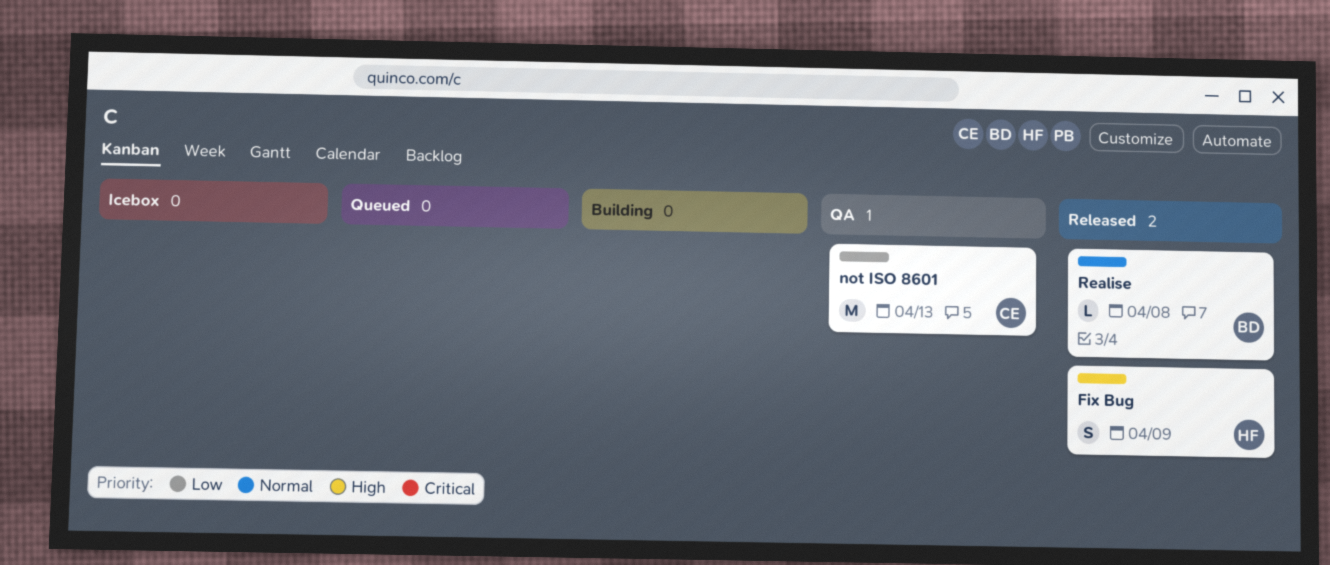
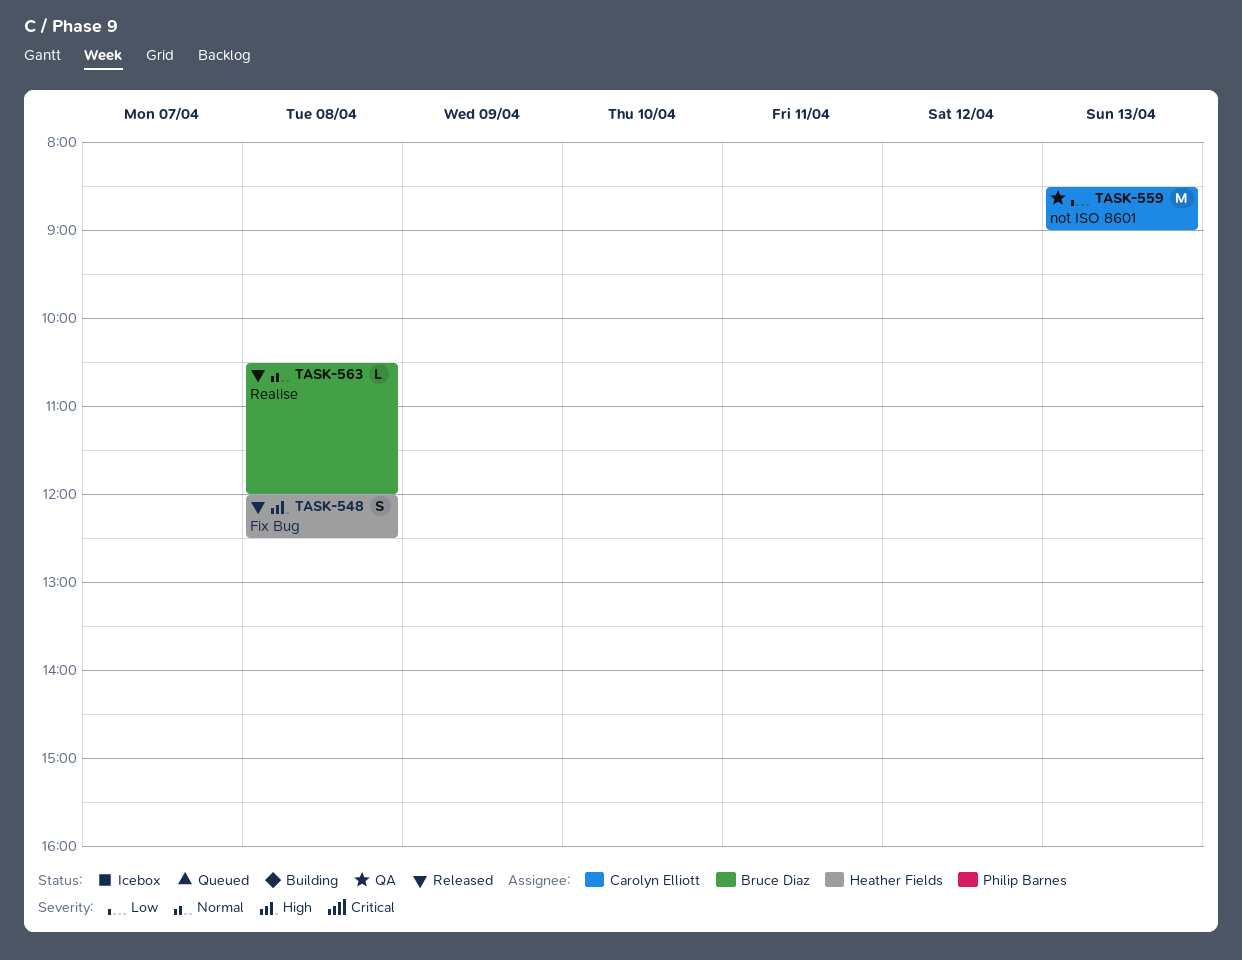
Fix Bug, day: Apr 9 -> Apr 8

